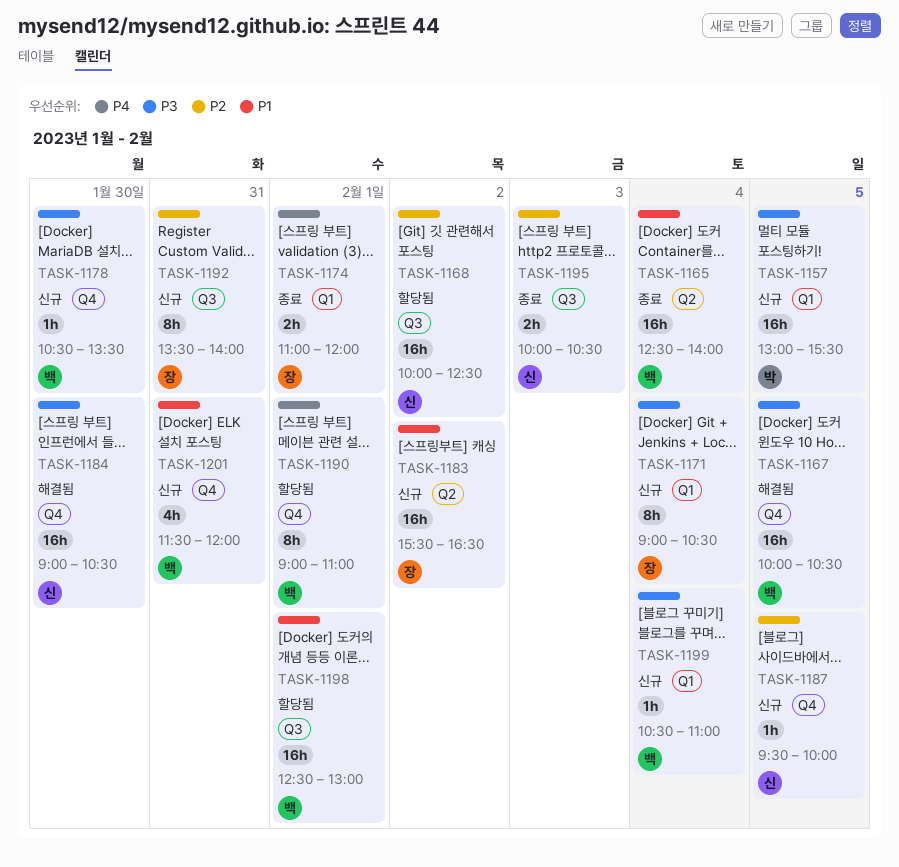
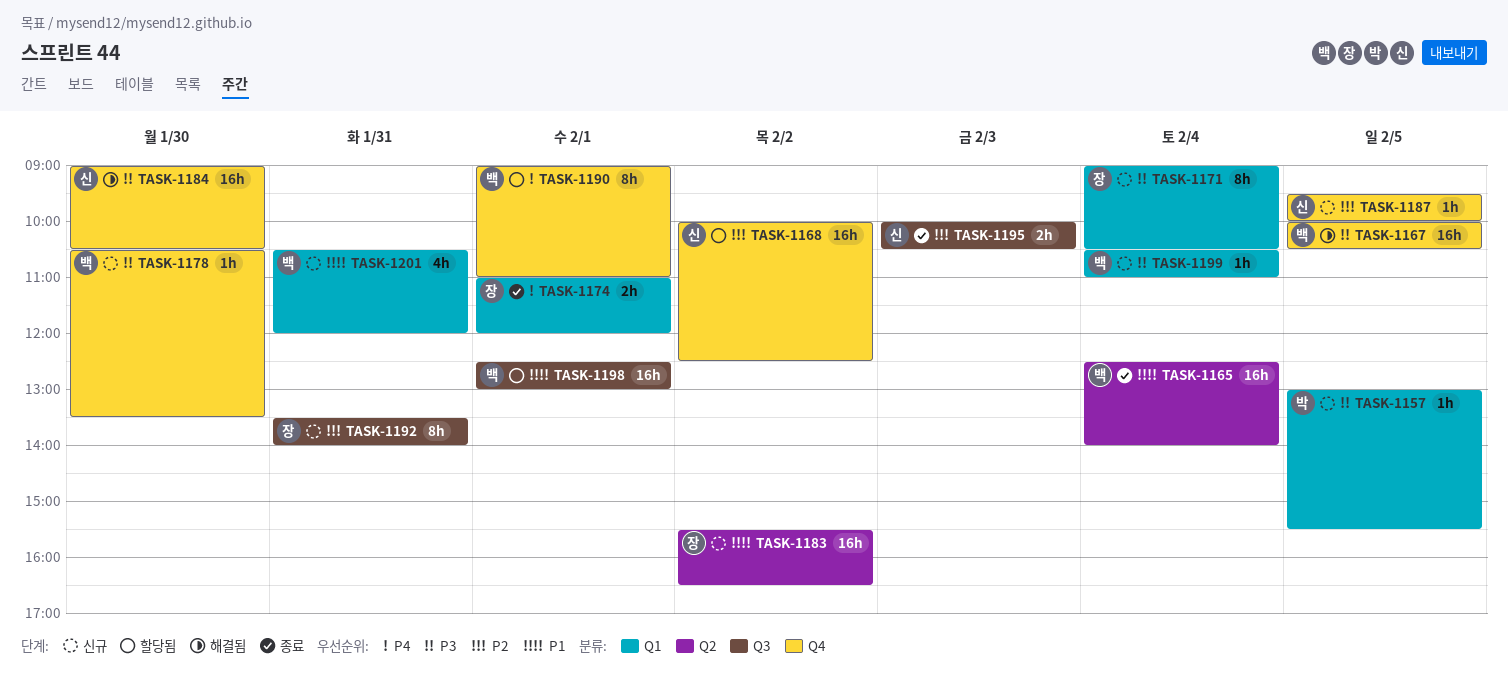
TASK-1157, estimate: 16h -> 1h
TASK-1168, label: Q3 -> Q4
TASK-1201, label: Q4 -> Q1
TASK-1201, begins: 11:30 -> 10:30

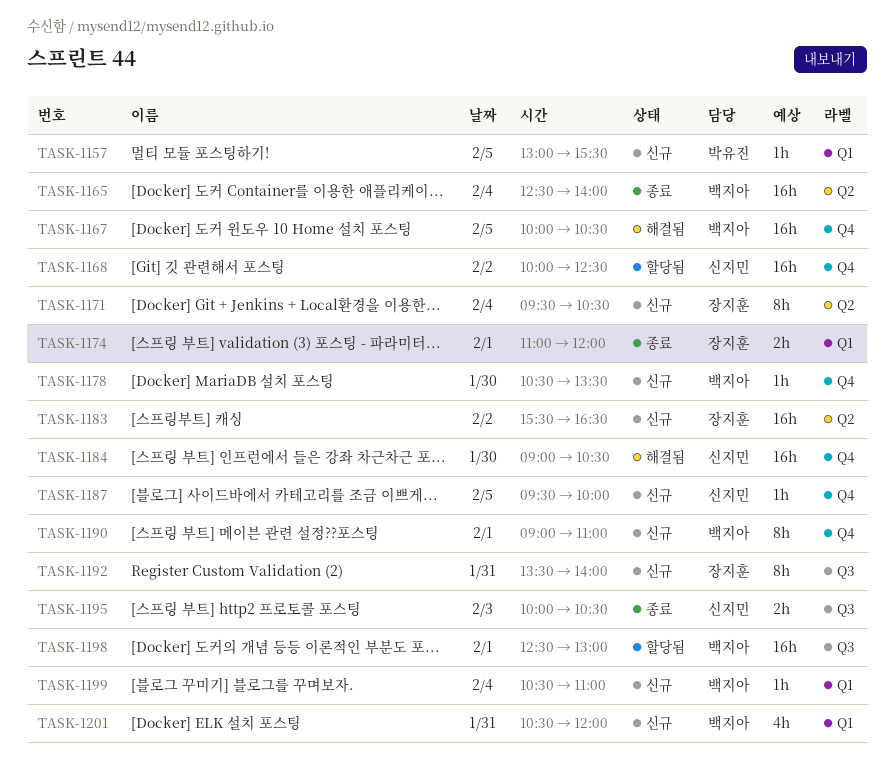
TASK-1171, label: Q1 -> Q2
TASK-1171, begins: 09:00 -> 09:30
TASK-1190, status: 할당됨 -> 신규

